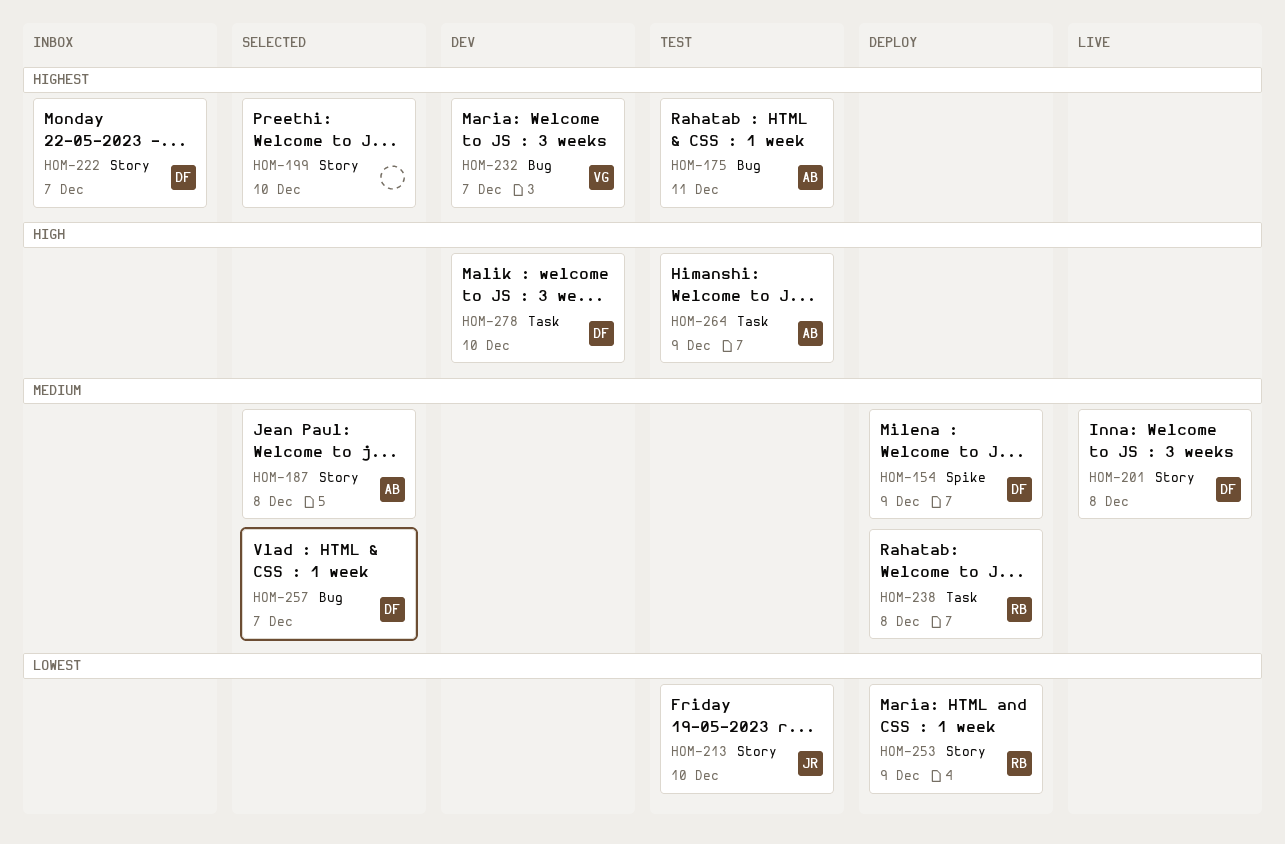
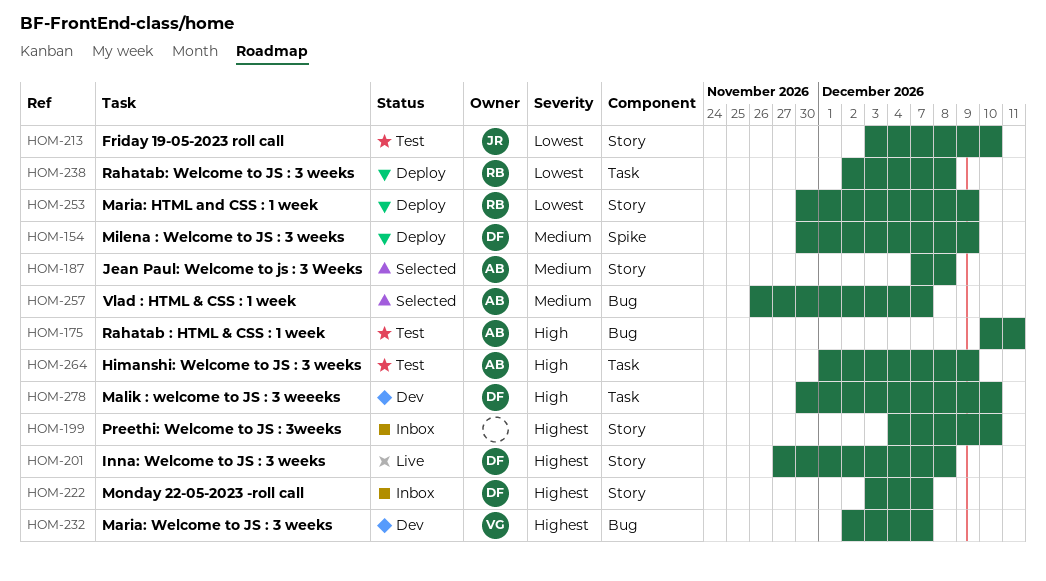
HOM-175, priority: Highest -> High
HOM-199, status: Selected -> Inbox
HOM-201, priority: Medium -> Highest
HOM-238, priority: Medium -> Lowest
HOM-257, owner: DF -> AB

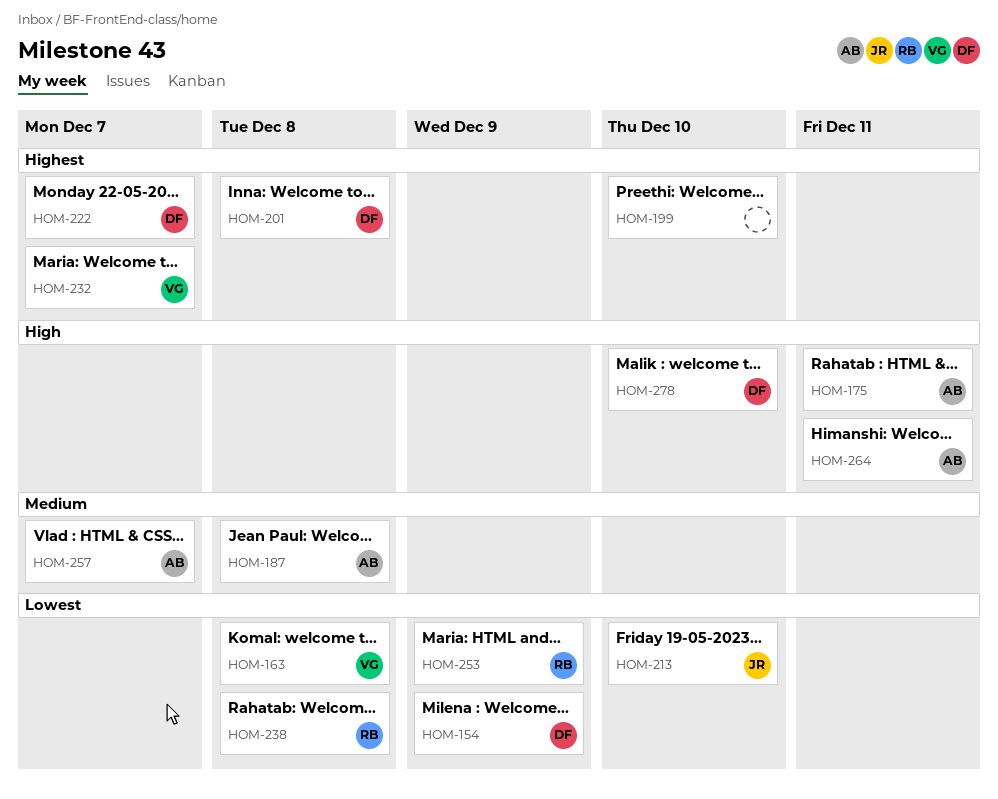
HOM-154, priority: Medium -> Lowest
HOM-163: none -> present
HOM-264, due: Dec 9 -> Dec 11

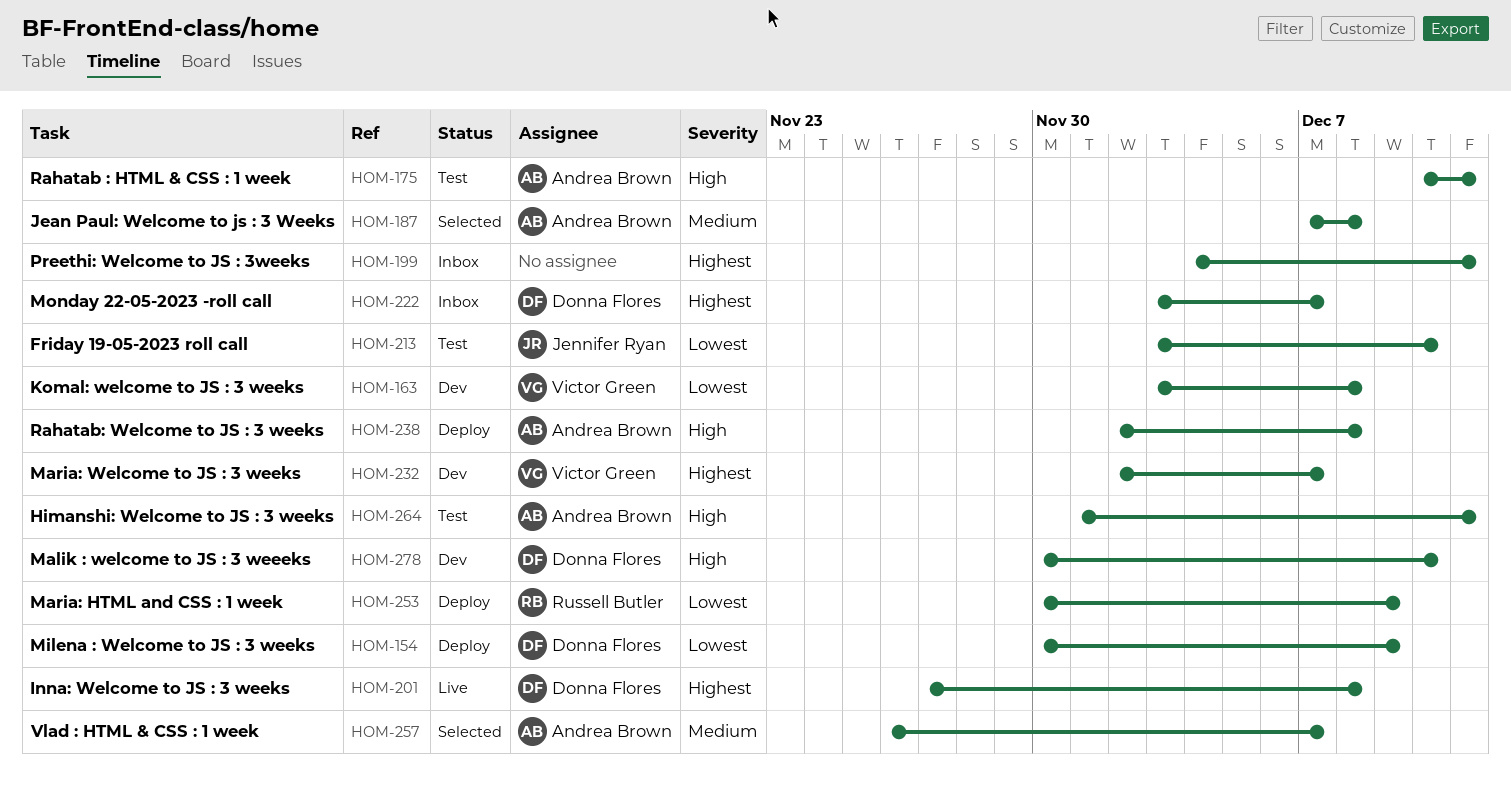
HOM-199, due: Dec 10 -> Dec 11
HOM-238, owner: Russell Butler -> Andrea Brown
HOM-238, priority: Lowest -> High

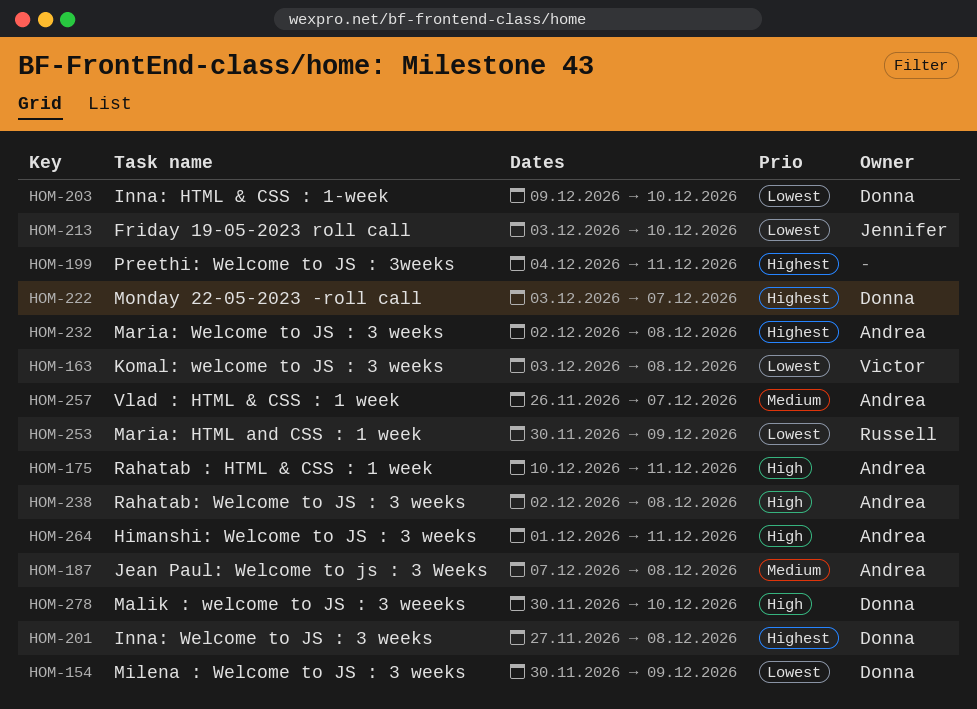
HOM-203: none -> present
HOM-232, owner: Victor Green -> Andrea Brown
HOM-232, due: Dec 7 -> Dec 8

